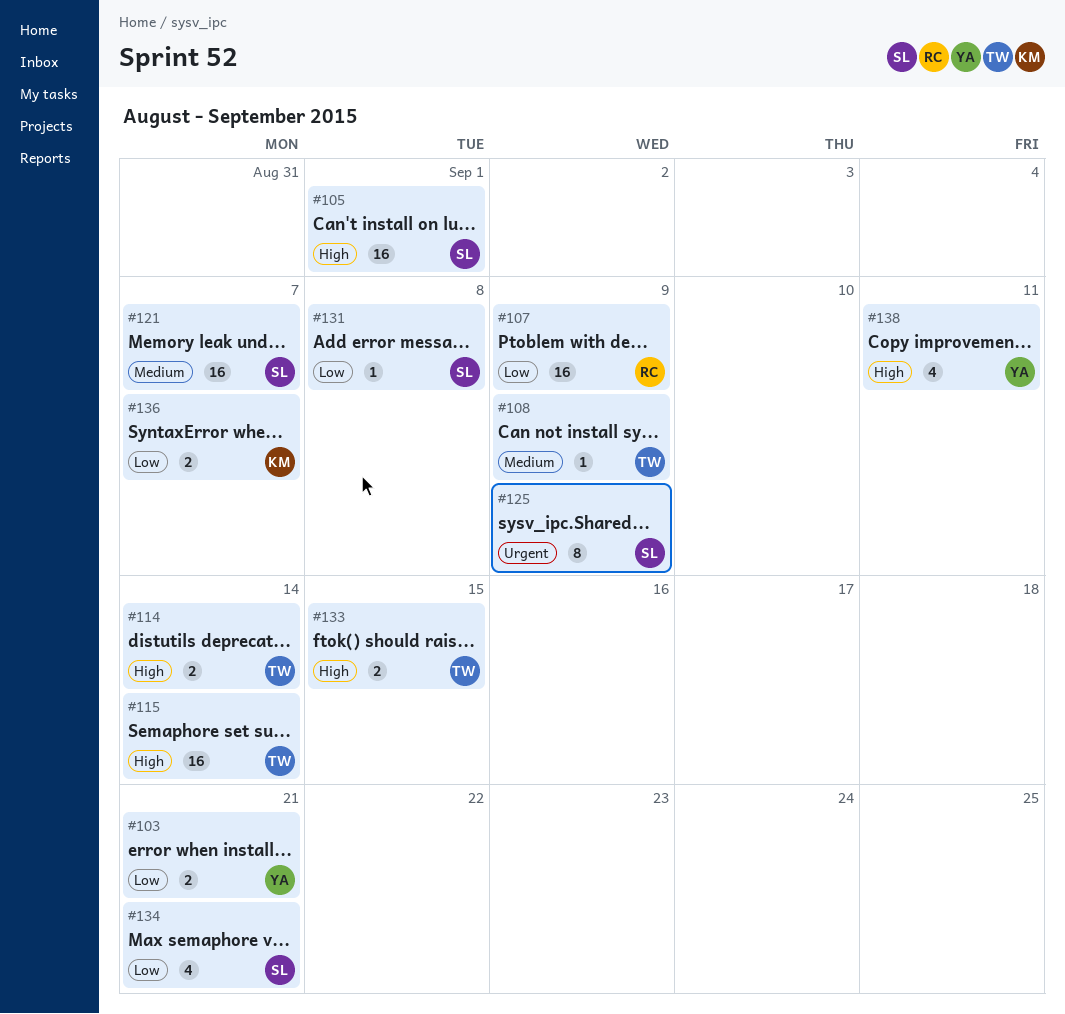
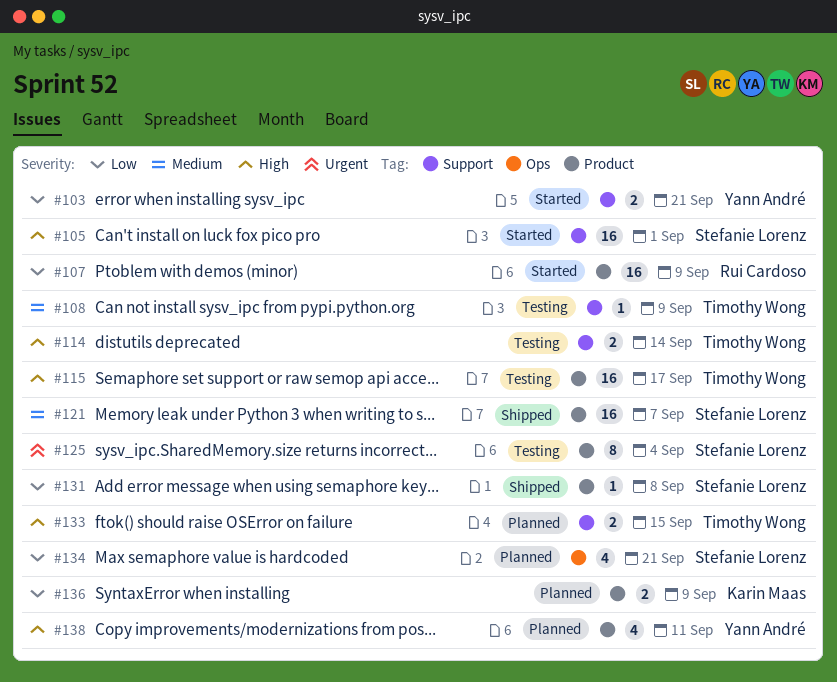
#115, due: Sep 14 -> Sep 17
#125, due: Sep 9 -> Sep 4
#136, due: Sep 7 -> Sep 9

